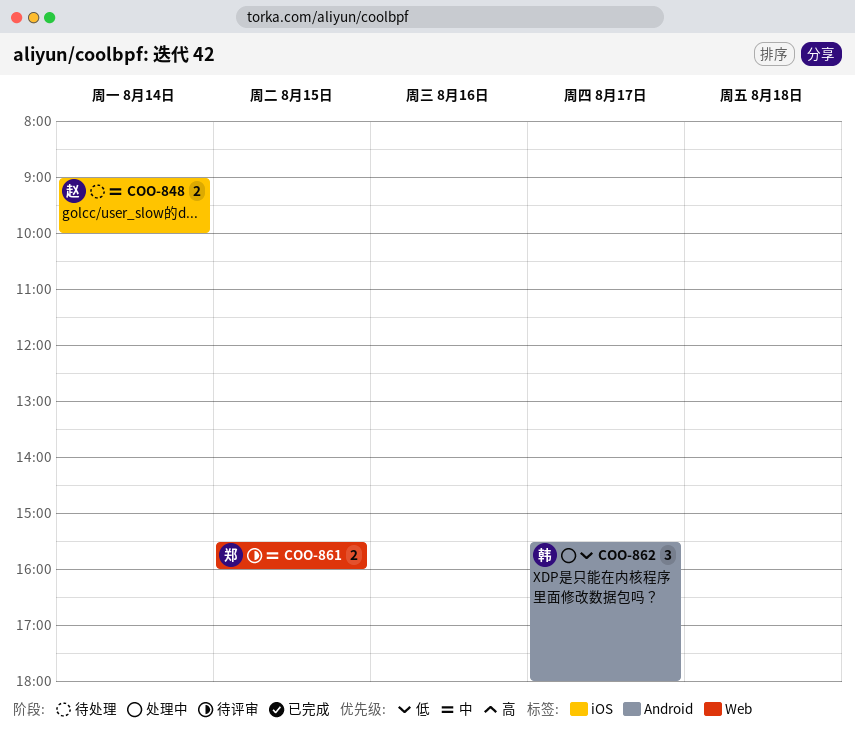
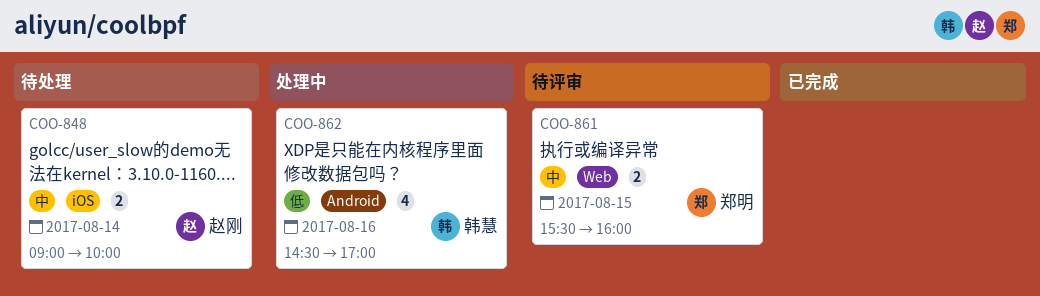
COO-862, estimate: 3 -> 4
COO-862, day: Aug 17 -> Aug 16
COO-862, begins: 15:30 -> 14:30
COO-862, ends: 18:00 -> 17:00

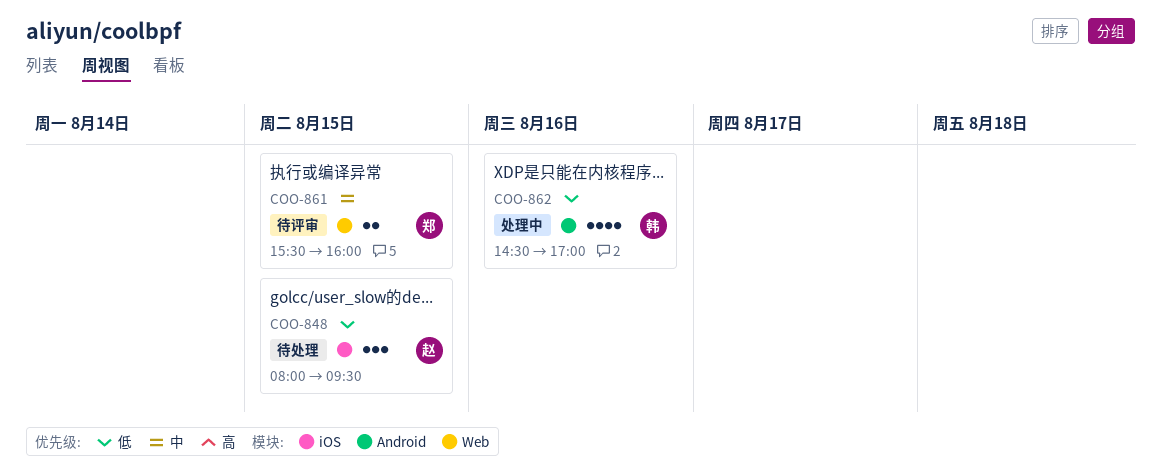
COO-848, priority: 中 -> 低
COO-848, estimate: 2 -> 3
COO-848, day: Aug 14 -> Aug 15
COO-848, begins: 09:00 -> 08:00
COO-848, ends: 10:00 -> 09:30

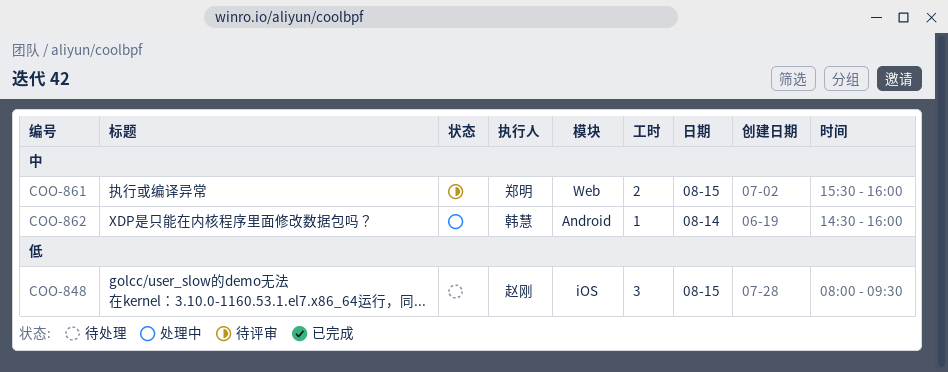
COO-862, priority: 低 -> 中
COO-862, estimate: 4 -> 1
COO-862, day: Aug 16 -> Aug 14
COO-862, ends: 17:00 -> 16:00

